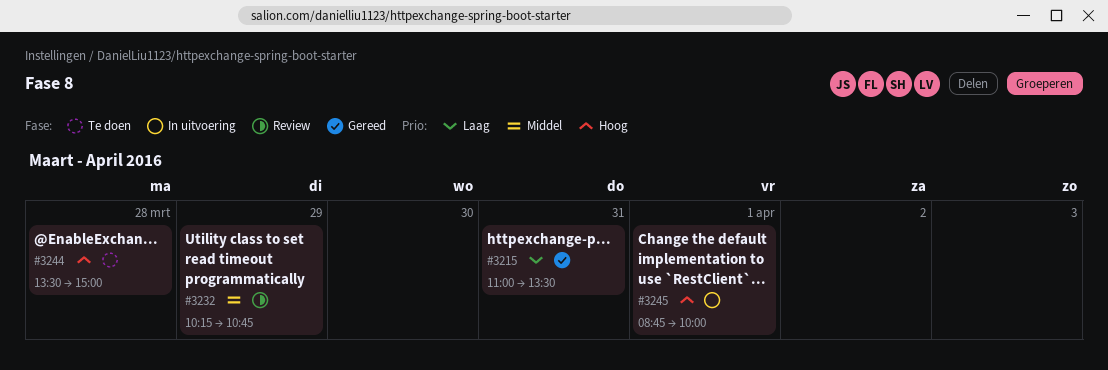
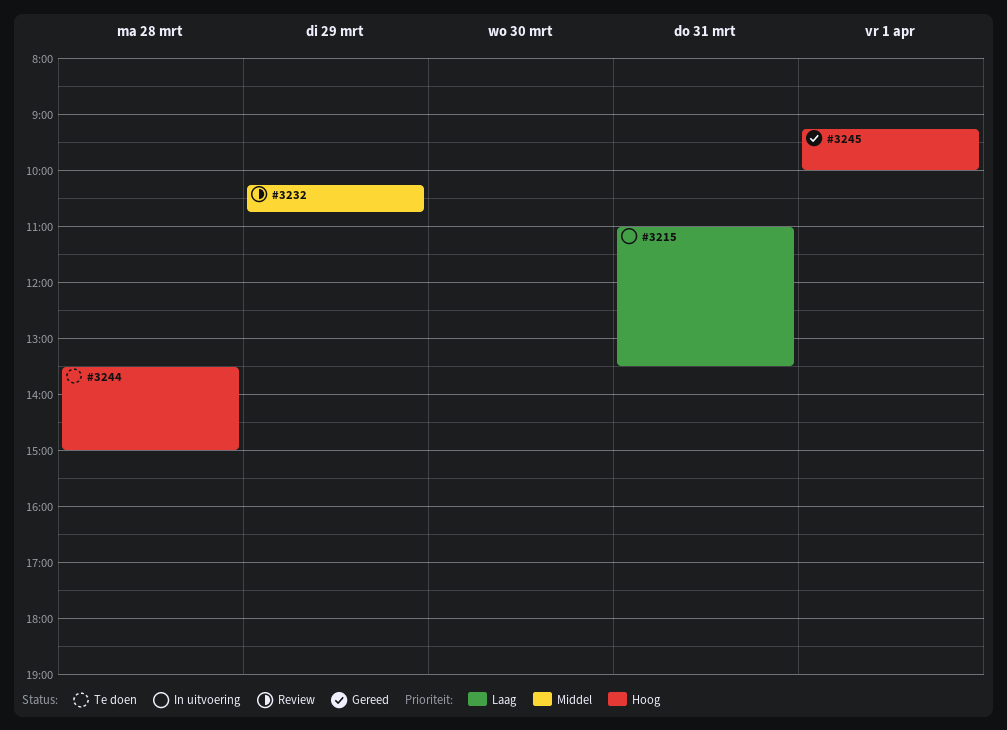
#3215, status: Gereed -> In uitvoering
#3245, status: In uitvoering -> Gereed
#3245, begins: 08:45 -> 09:15

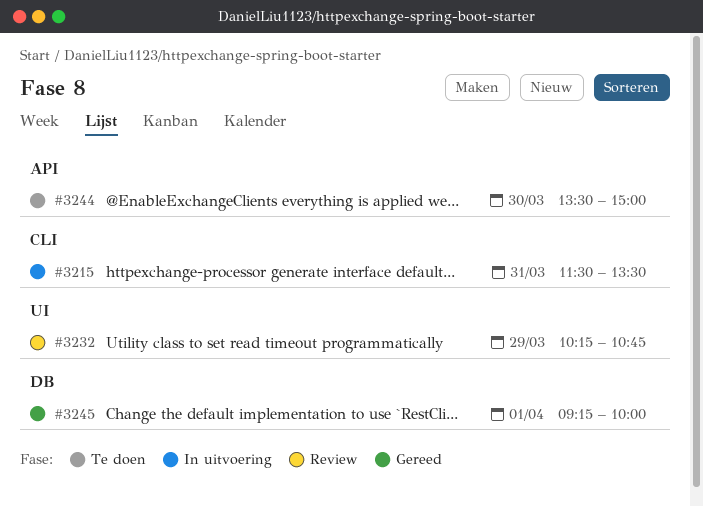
#3215, begins: 11:00 -> 11:30
#3244, day: Mar 28 -> Mar 30

